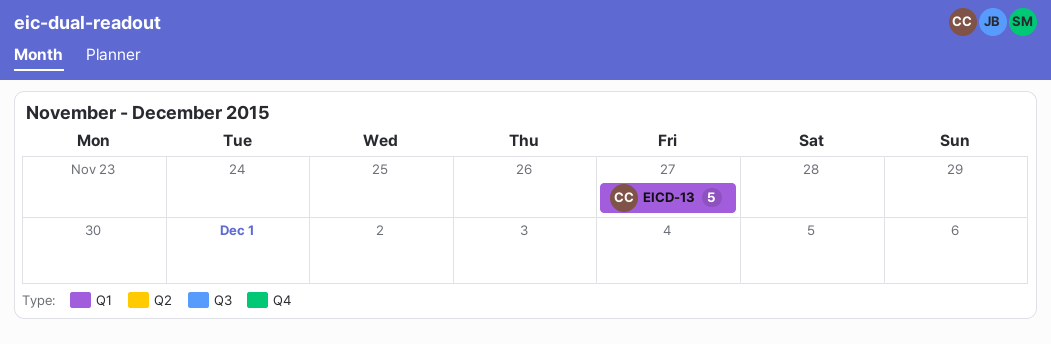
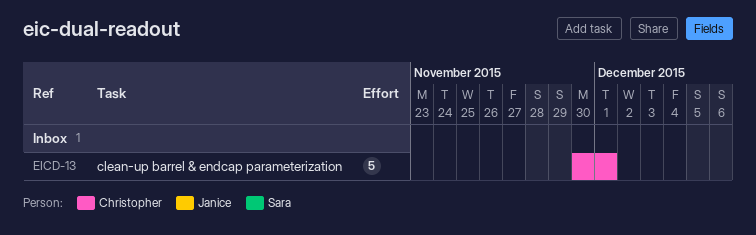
EICD-13, start: Nov 27 -> Nov 30
EICD-13, due: Nov 27 -> Dec 1

